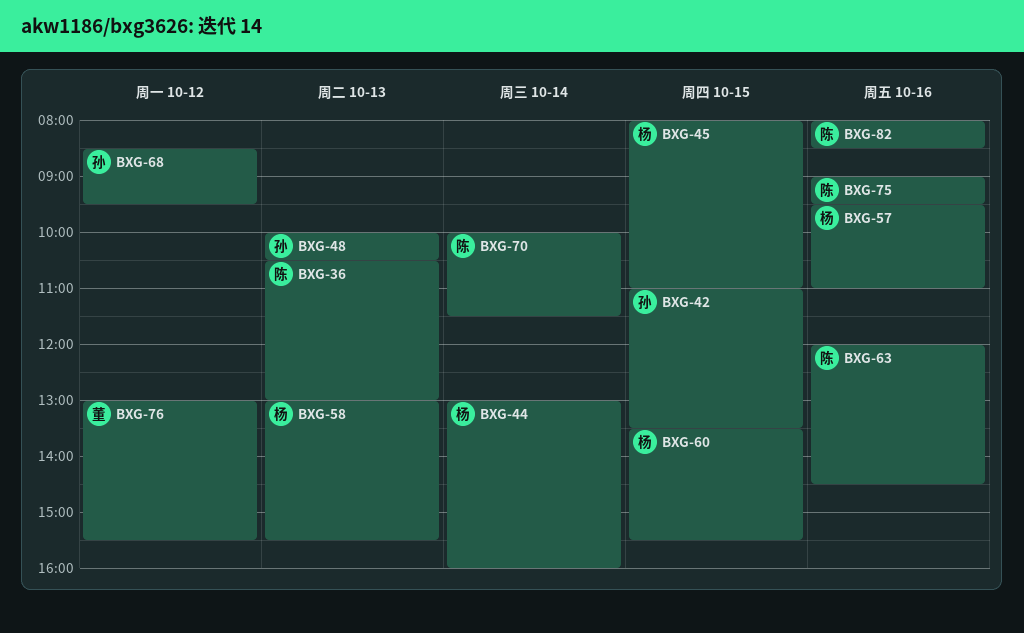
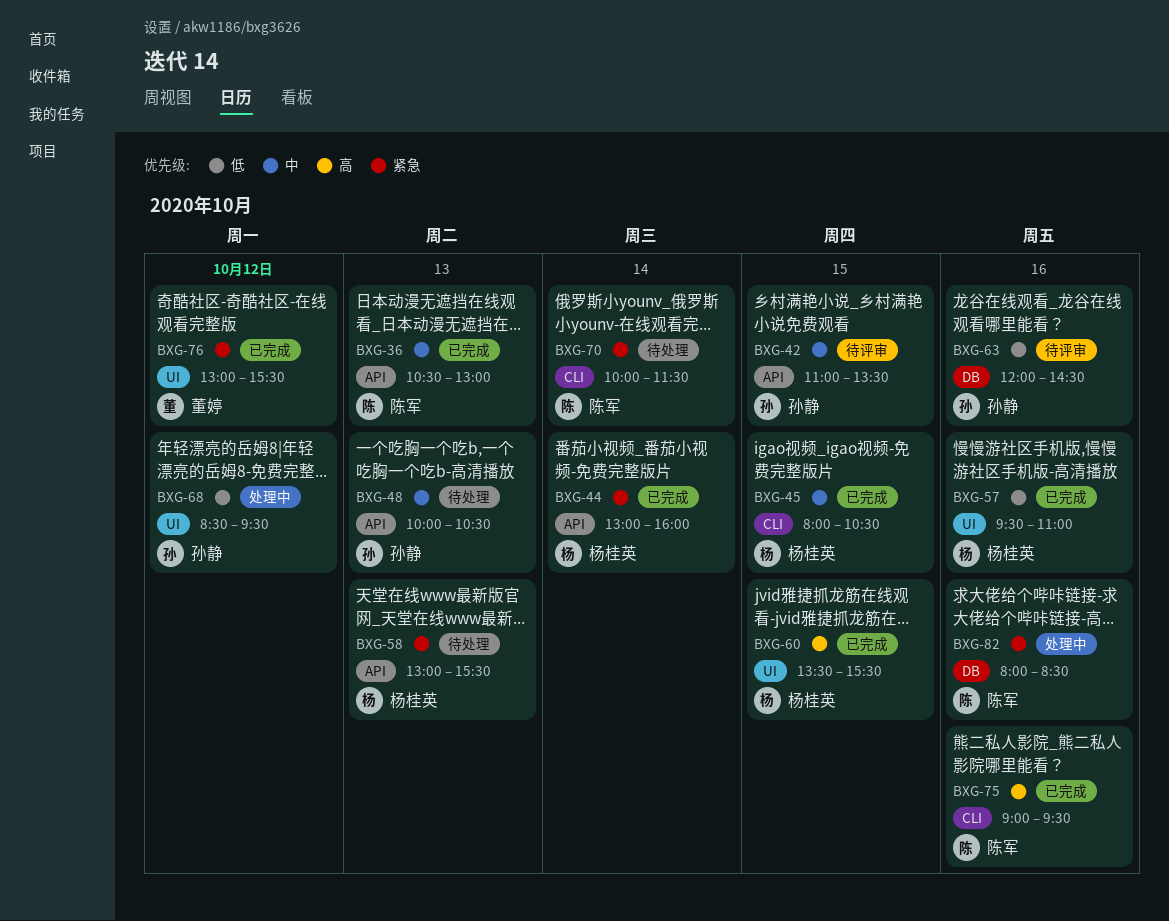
BXG-45, ends: 11:00 -> 10:30
BXG-63, owner: 陈军 -> 孙静

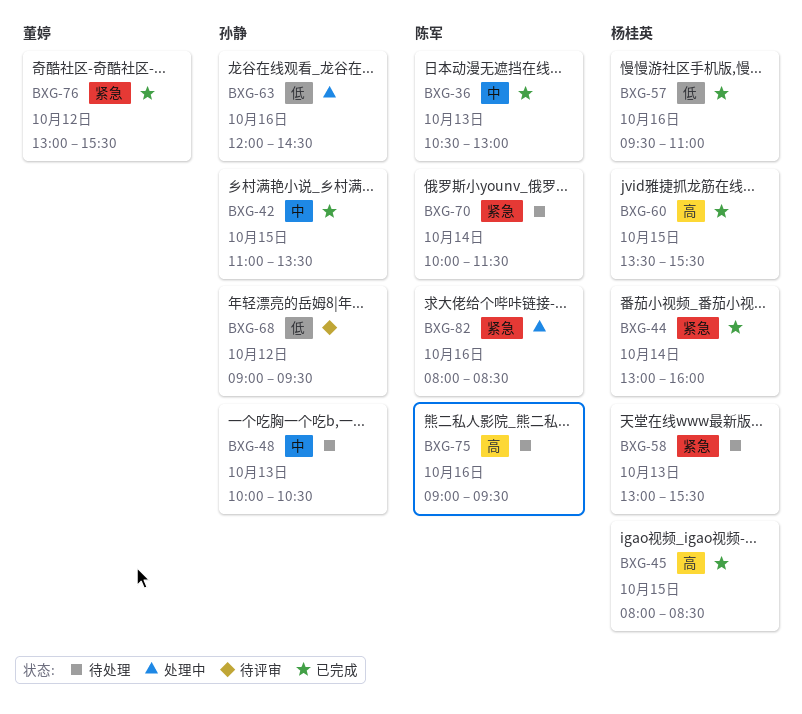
BXG-42, status: 待评审 -> 已完成
BXG-45, priority: 中 -> 高
BXG-45, ends: 10:30 -> 08:30
BXG-63, status: 待评审 -> 处理中
BXG-68, status: 处理中 -> 待评审
BXG-68, begins: 08:30 -> 09:00
BXG-75, status: 已完成 -> 待处理

